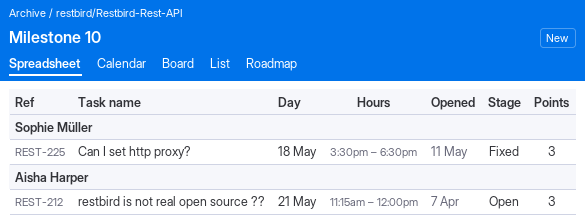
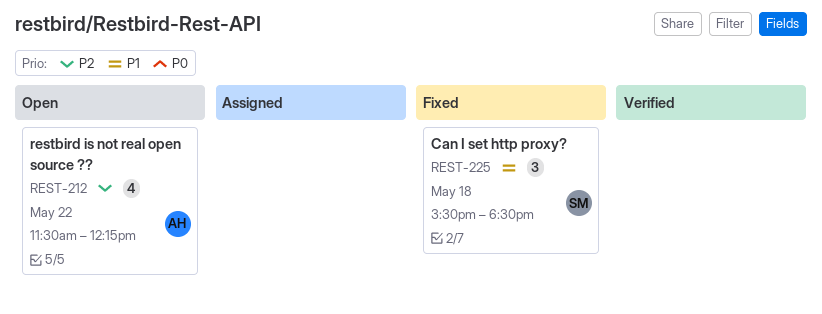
REST-212, estimate: 3 -> 4
REST-212, day: May 21 -> May 22
REST-212, begins: 11:15 -> 11:30
REST-212, ends: 12:00 -> 12:15

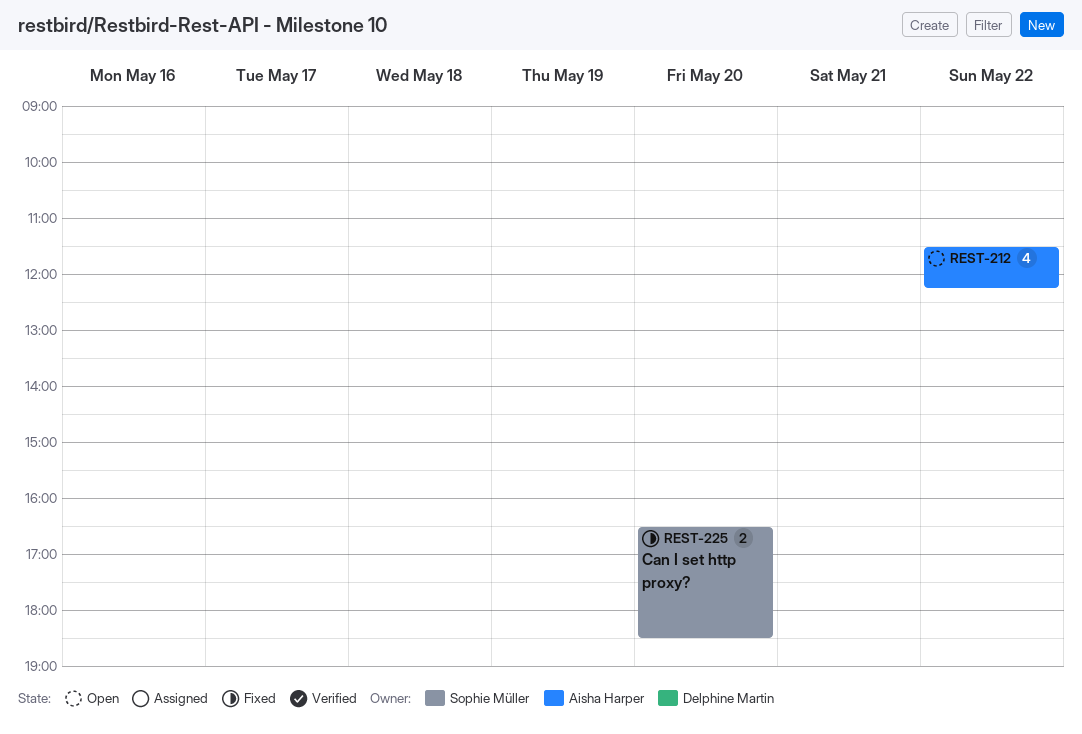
REST-225, estimate: 3 -> 2
REST-225, day: May 18 -> May 20
REST-225, begins: 15:30 -> 16:30

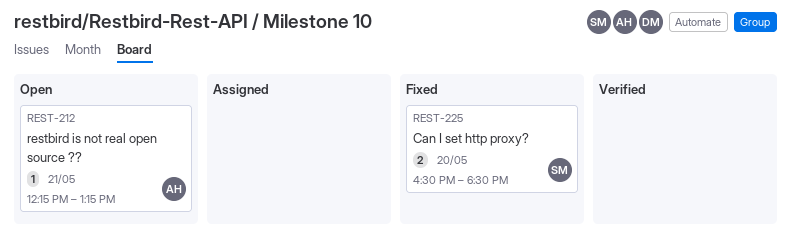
REST-212, estimate: 4 -> 1
REST-212, day: May 22 -> May 21
REST-212, begins: 11:30 -> 12:15
REST-212, ends: 12:15 -> 13:15

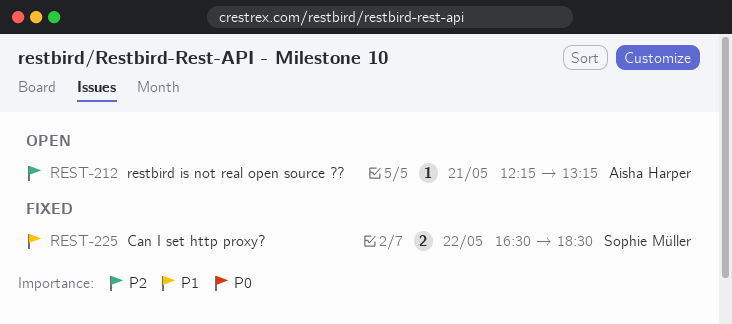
REST-225, day: May 20 -> May 22

